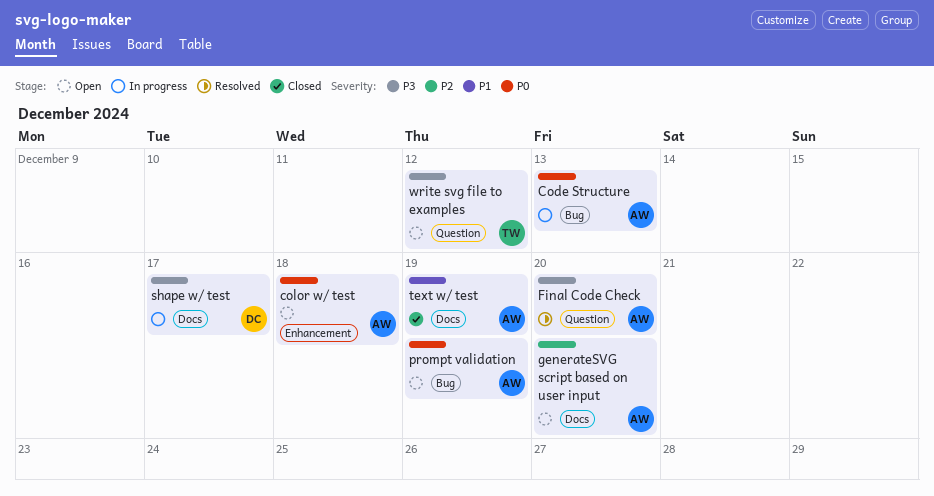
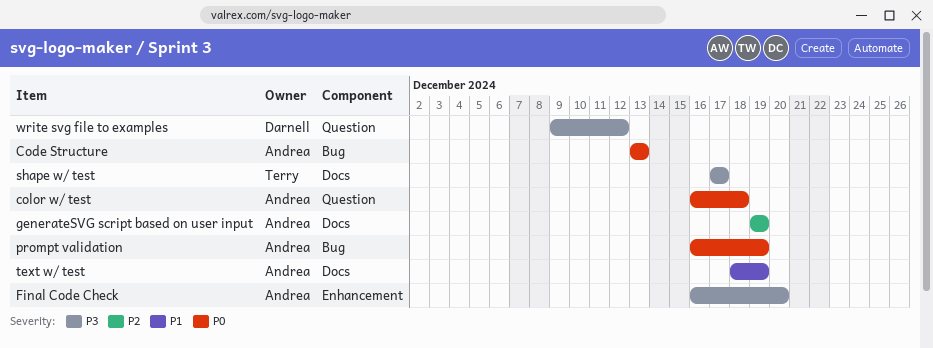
color w/ test, label: Enhancement -> Question
Final Code Check, label: Question -> Enhancement
generateSVG script based on user input, due: Dec 20 -> Dec 19
shape w/ test, owner: Darnell -> Terry
write svg file to examples, owner: Terry -> Darnell

